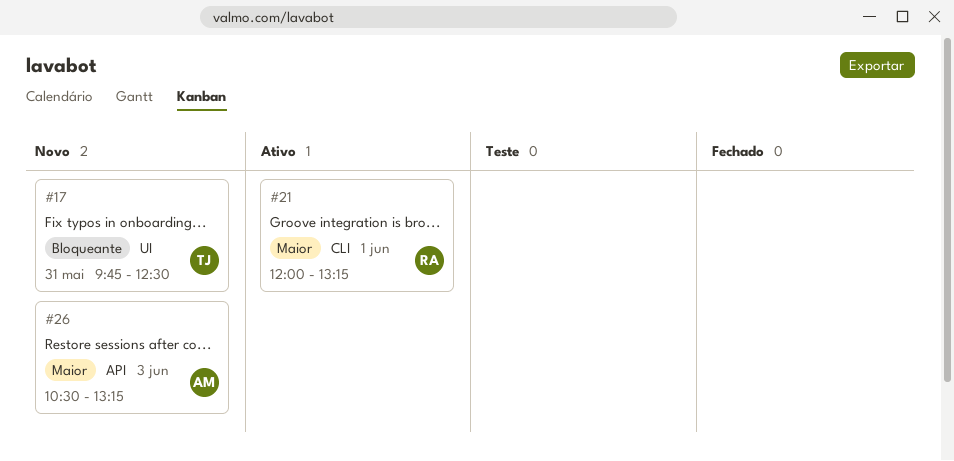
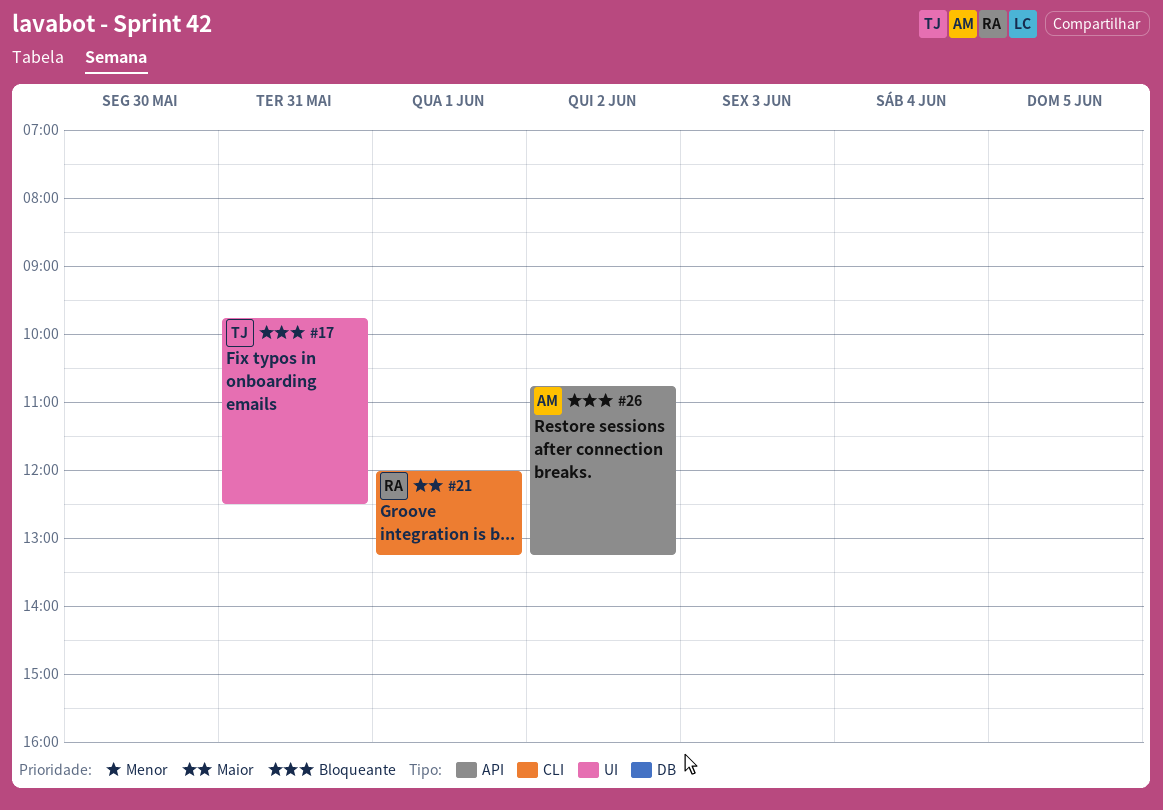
#26, priority: Maior -> Bloqueante
#26, day: Jun 3 -> Jun 2
#26, begins: 10:30 -> 10:45

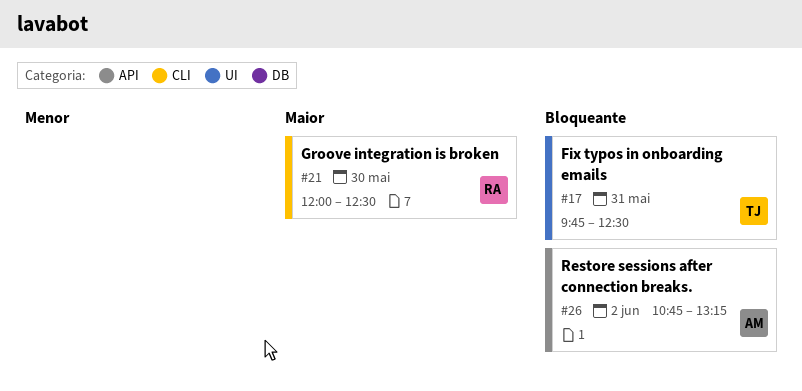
#21, day: Jun 1 -> May 30
#21, ends: 13:15 -> 12:30

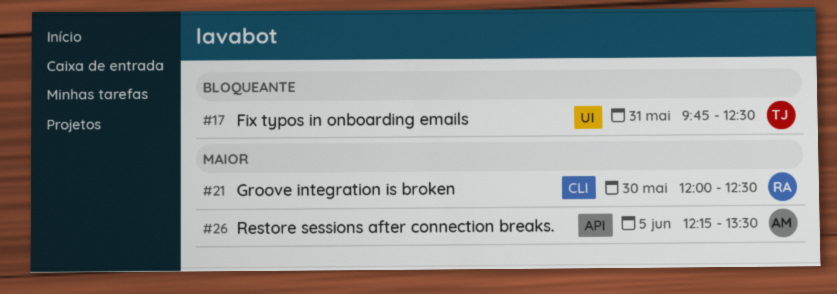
#26, priority: Bloqueante -> Maior
#26, day: Jun 2 -> Jun 5
#26, begins: 10:45 -> 12:15
#26, ends: 13:15 -> 13:30

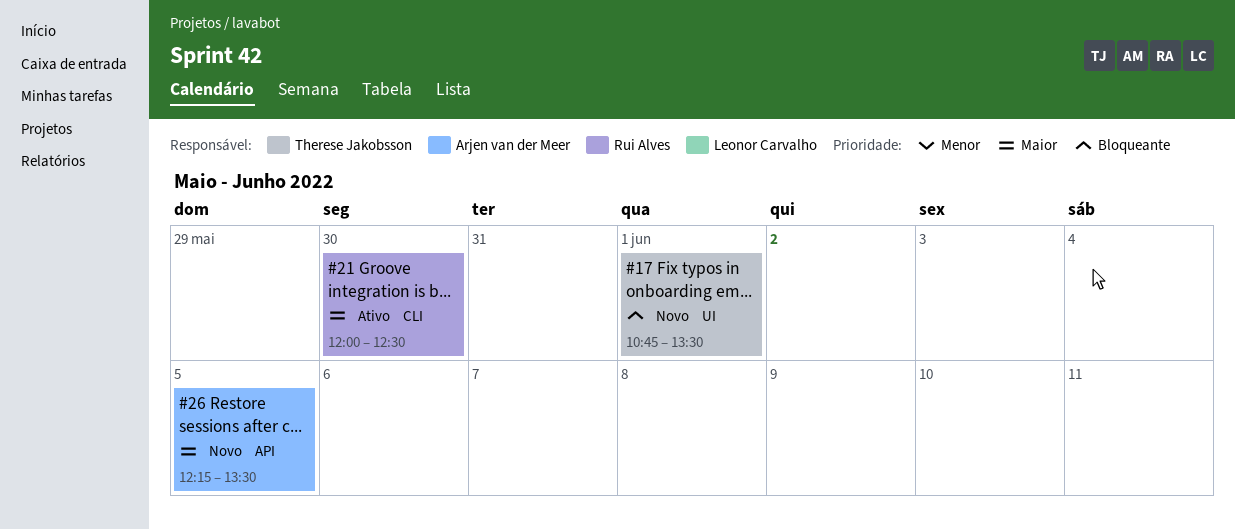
#17, day: May 31 -> Jun 1
#17, begins: 09:45 -> 10:45
#17, ends: 12:30 -> 13:30

